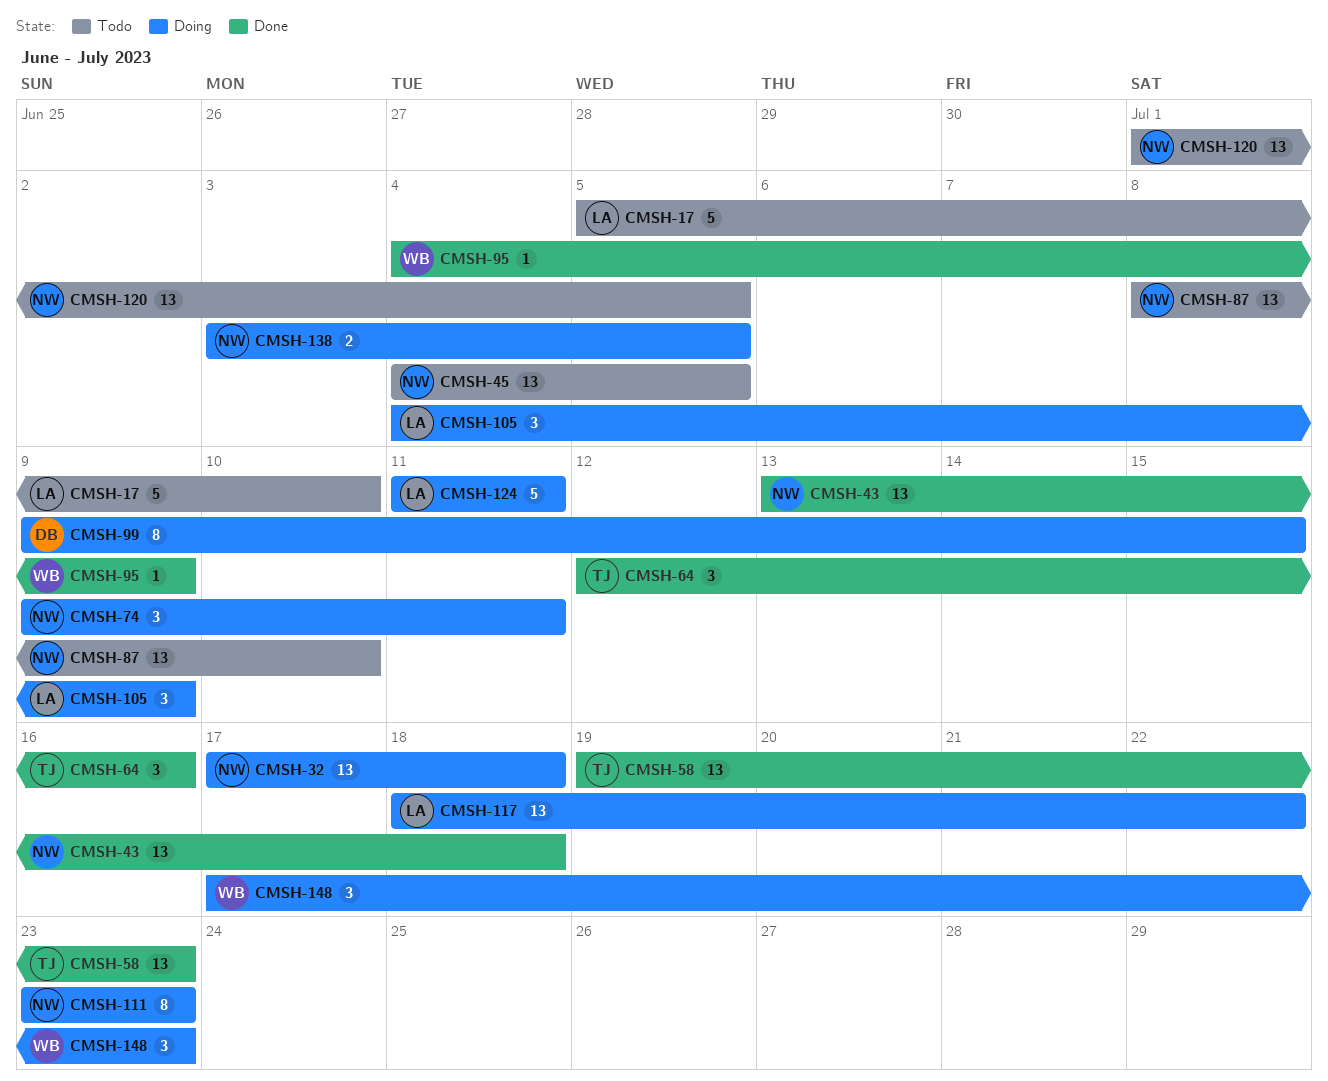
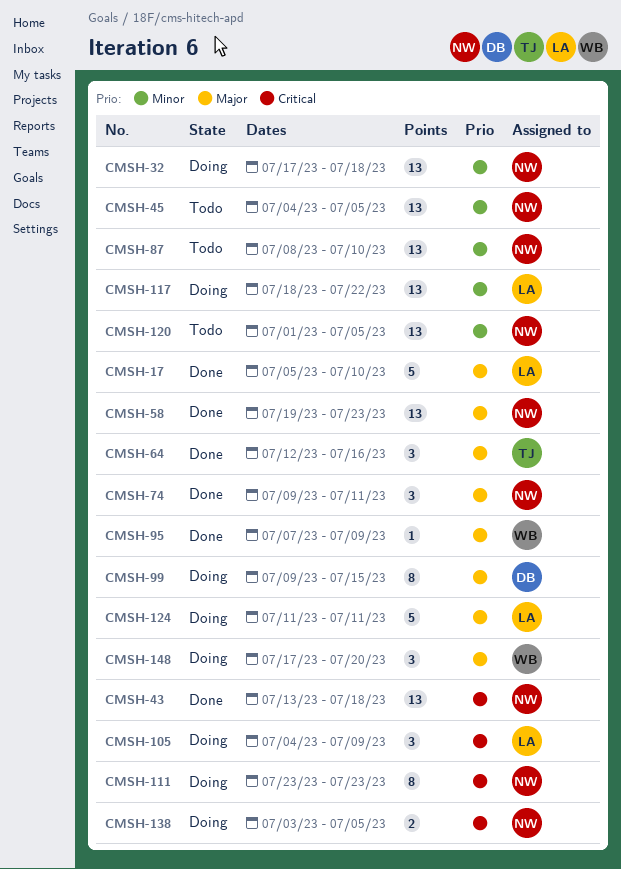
CMSH-17, status: Todo -> Done
CMSH-58, owner: TJ -> NW
CMSH-74, status: Doing -> Done
CMSH-95, start: Jul 4 -> Jul 7
CMSH-148, due: Jul 23 -> Jul 20

